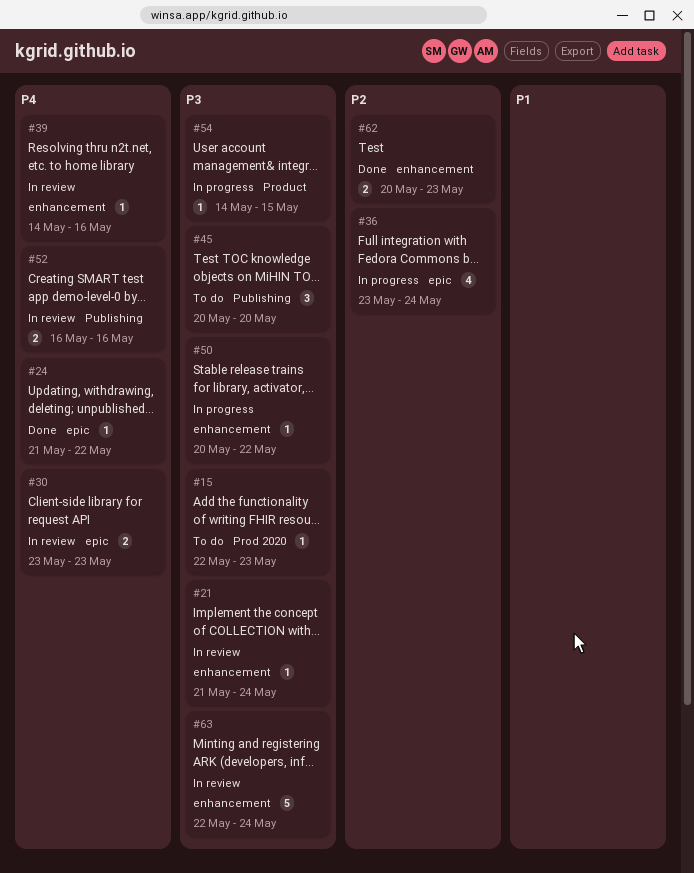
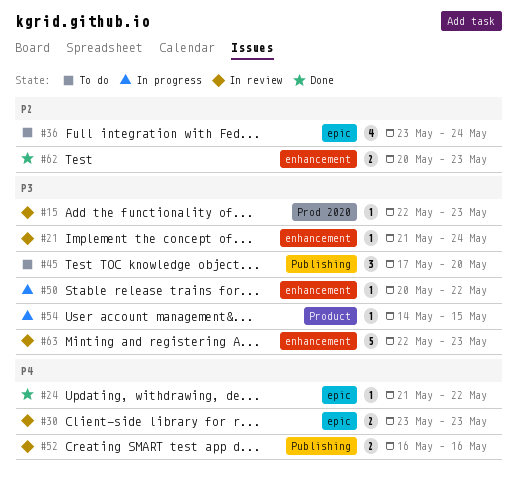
#15, status: To do -> In review
#36, status: In progress -> To do
#39: present -> none
#45, start: May 20 -> May 17
#63, due: May 24 -> May 23

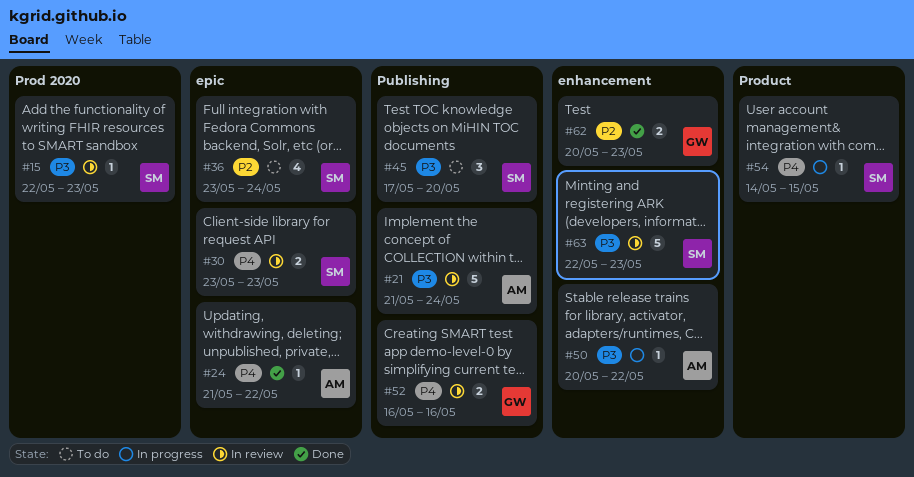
#21, label: enhancement -> Publishing
#21, estimate: 1 -> 5
#54, priority: P3 -> P4

